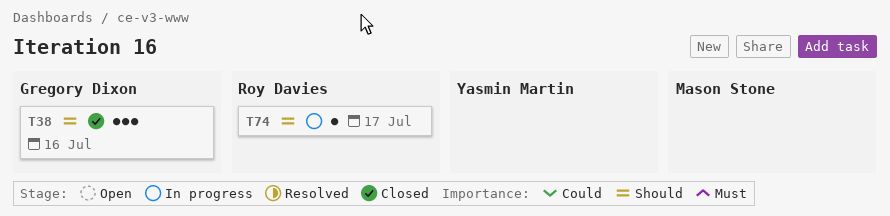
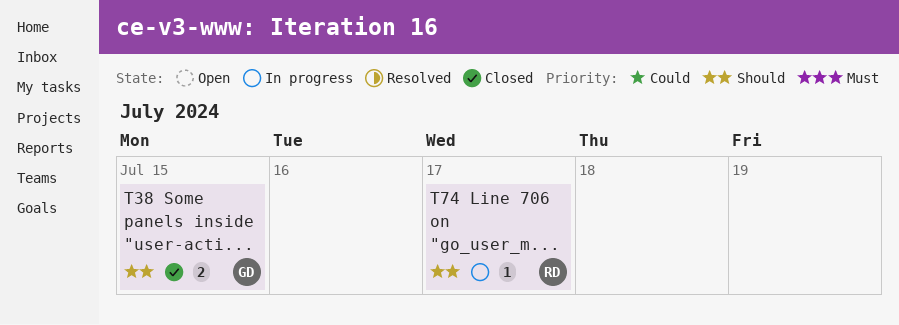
T38, estimate: 3 -> 2
T38, due: Jul 16 -> Jul 15

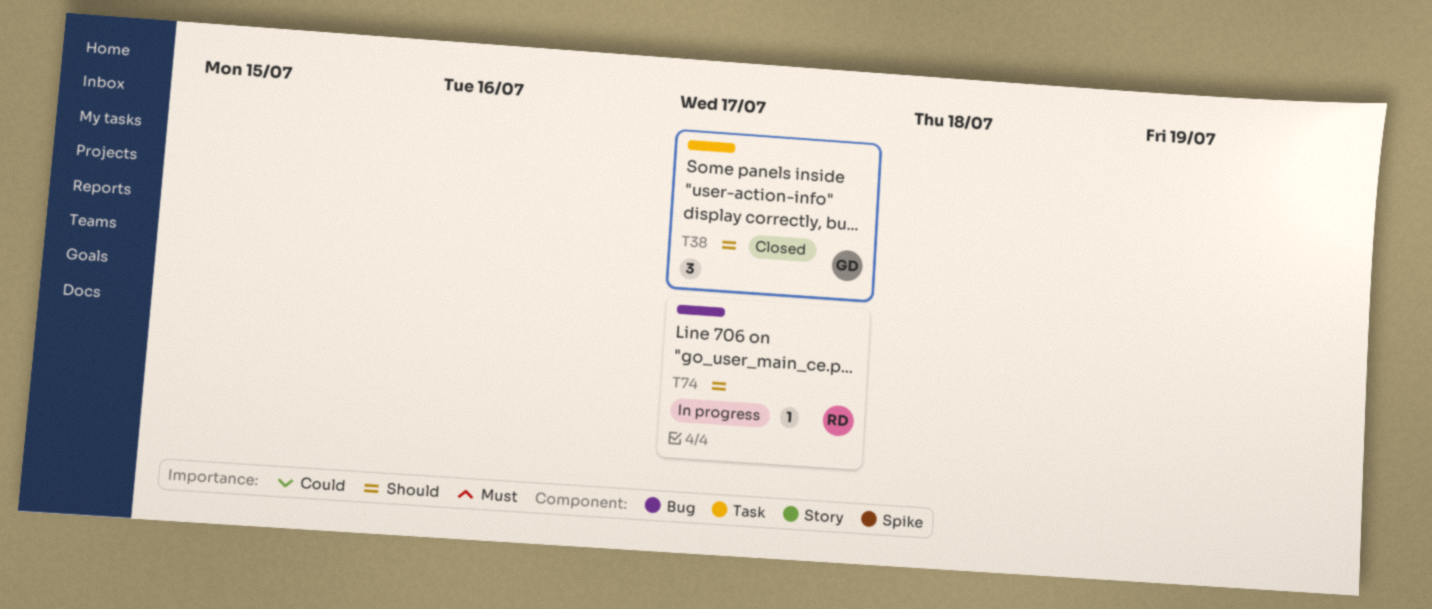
T38, estimate: 2 -> 3
T38, due: Jul 15 -> Jul 17

